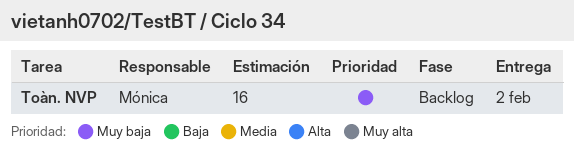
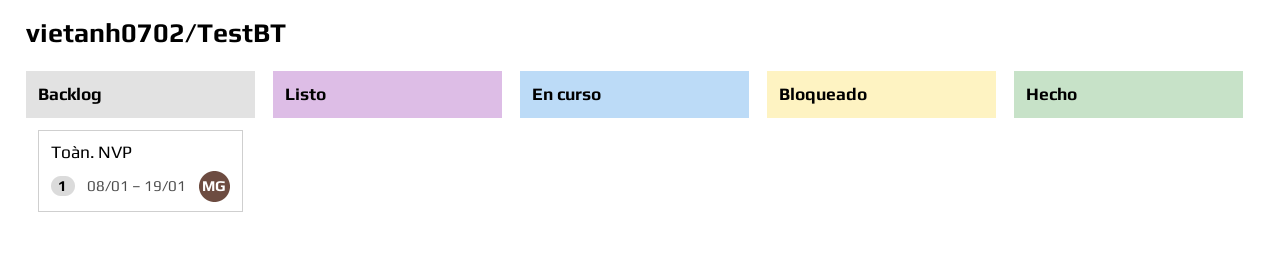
Toàn. NVP, estimate: 16 -> 1
Toàn. NVP, due: Feb 2 -> Jan 19

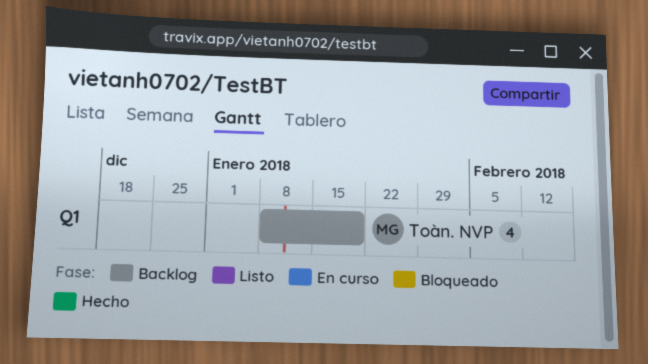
Toàn. NVP, estimate: 1 -> 4

